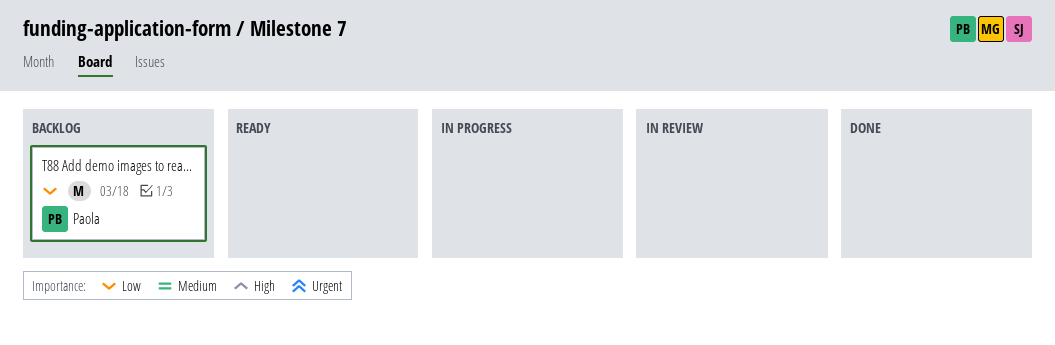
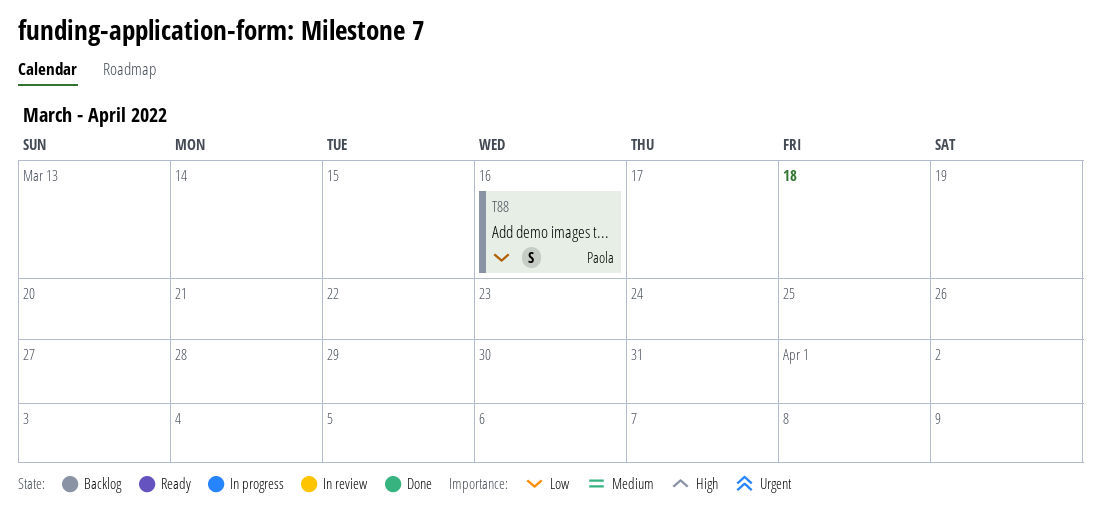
T88, estimate: M -> S
T88, due: Mar 18 -> Mar 16

